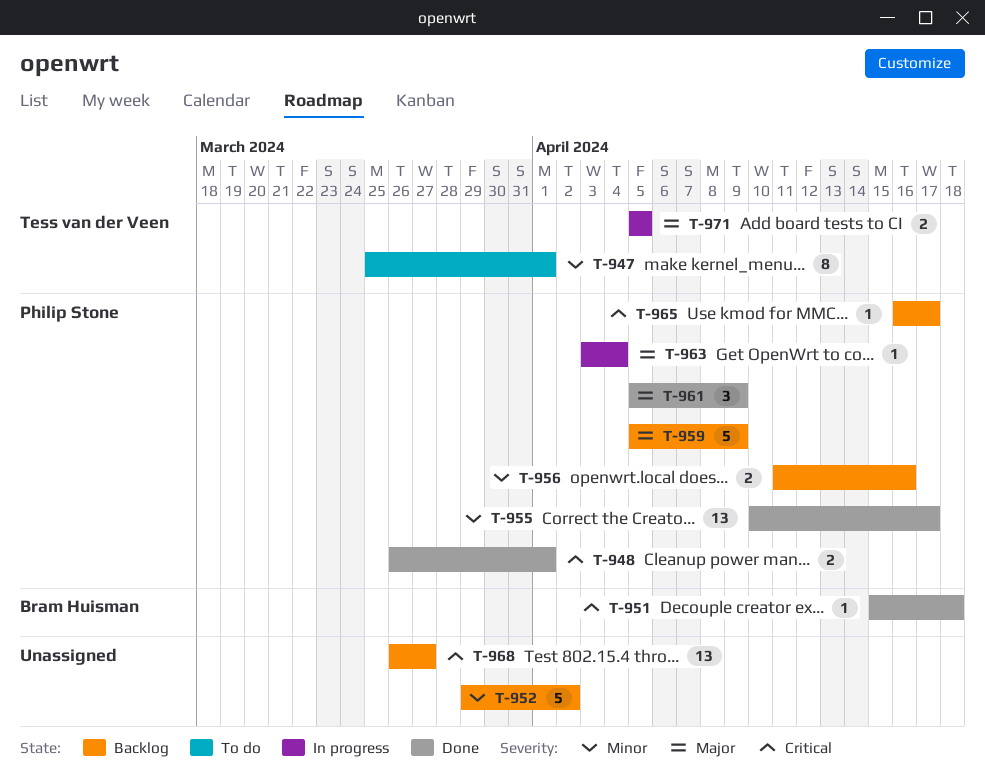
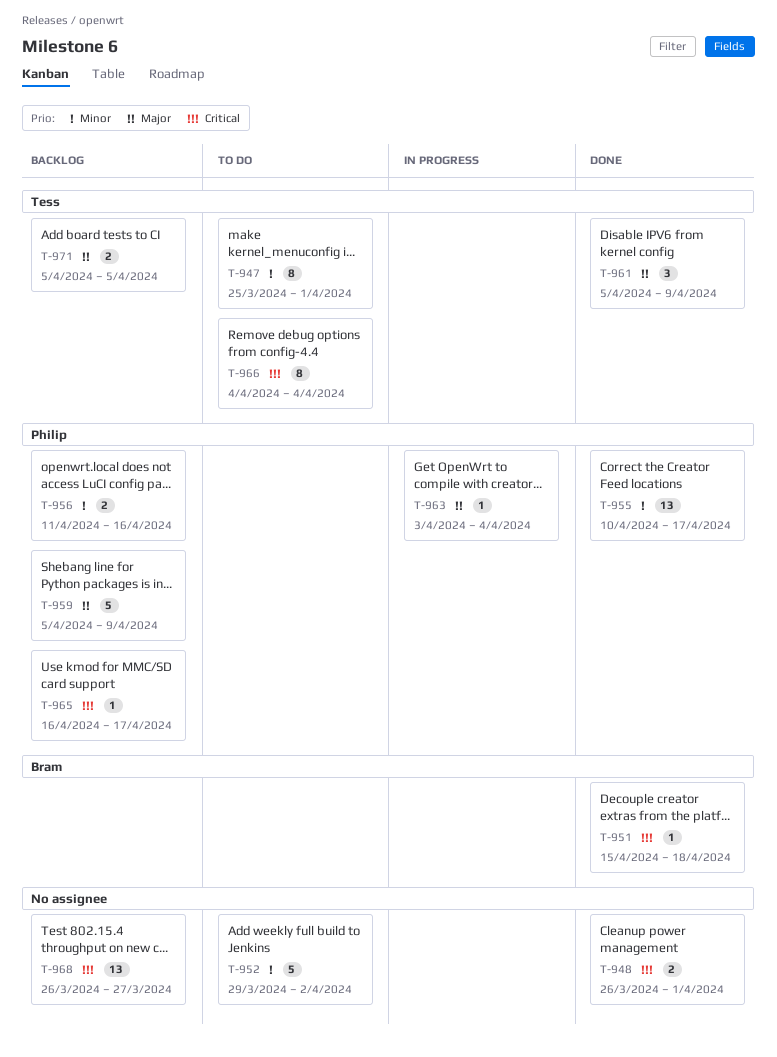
T-948, owner: Philip Stone -> none
T-952, status: Backlog -> To do
T-961, owner: Philip Stone -> Tess van der Veen
T-966: none -> present
T-971, status: In progress -> Backlog

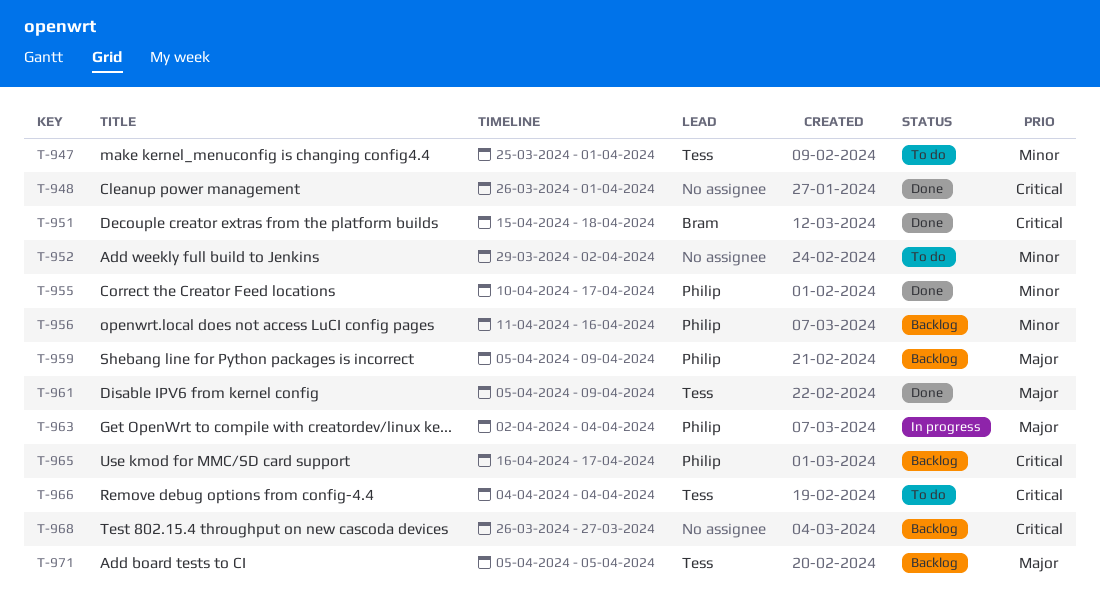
T-963, start: Apr 3 -> Apr 2

